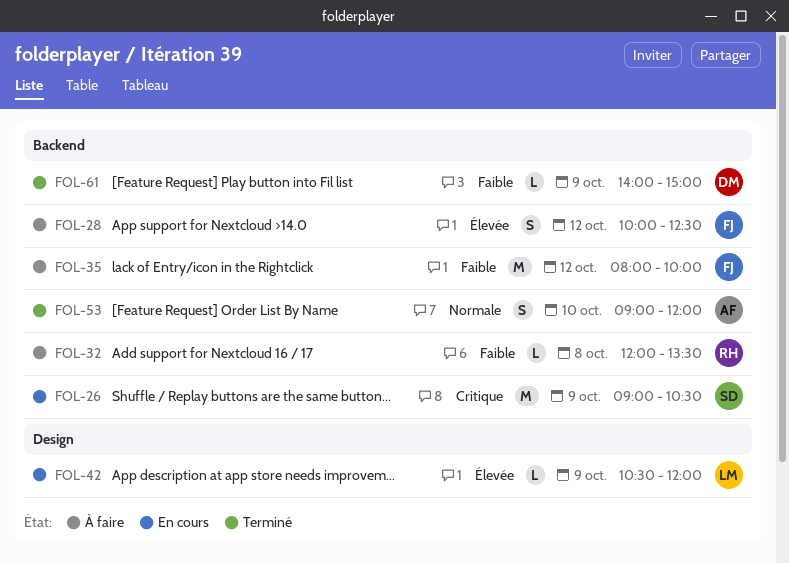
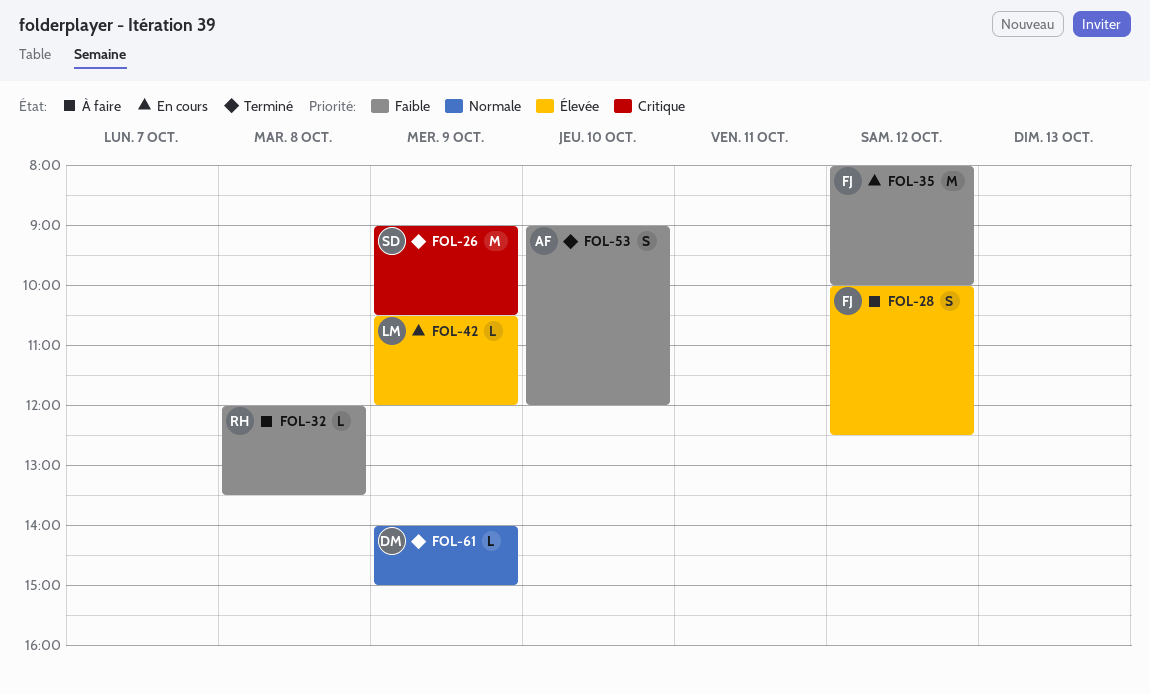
FOL-26, status: En cours -> Terminé
FOL-35, status: À faire -> En cours
FOL-53, priority: Normale -> Faible
FOL-61, priority: Faible -> Normale

